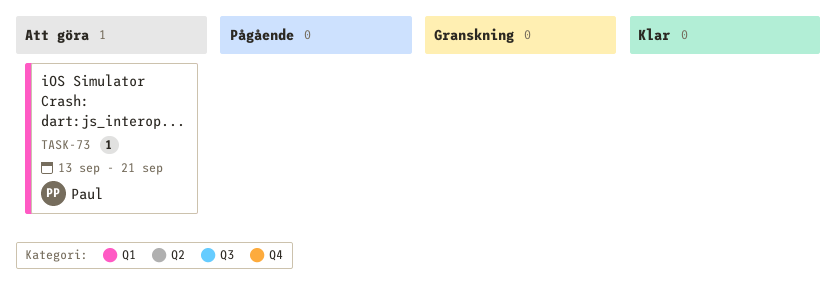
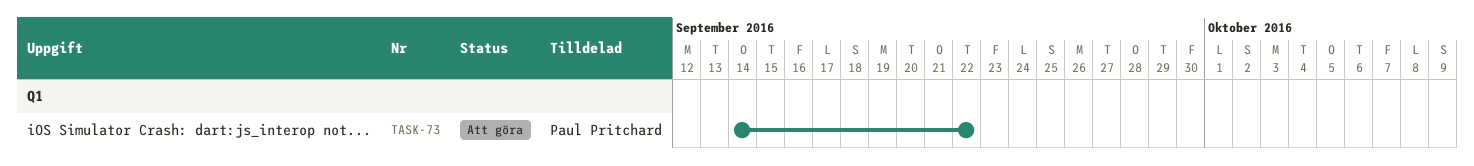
TASK-73, start: Sep 13 -> Sep 14
TASK-73, due: Sep 21 -> Sep 22

